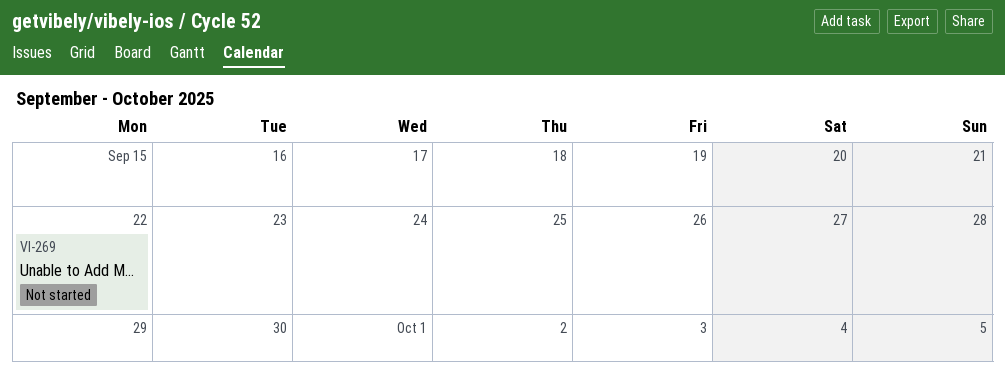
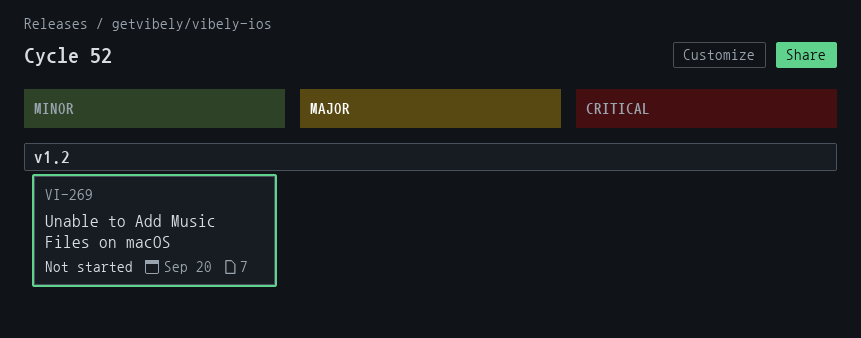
VI-269, due: Sep 22 -> Sep 20

